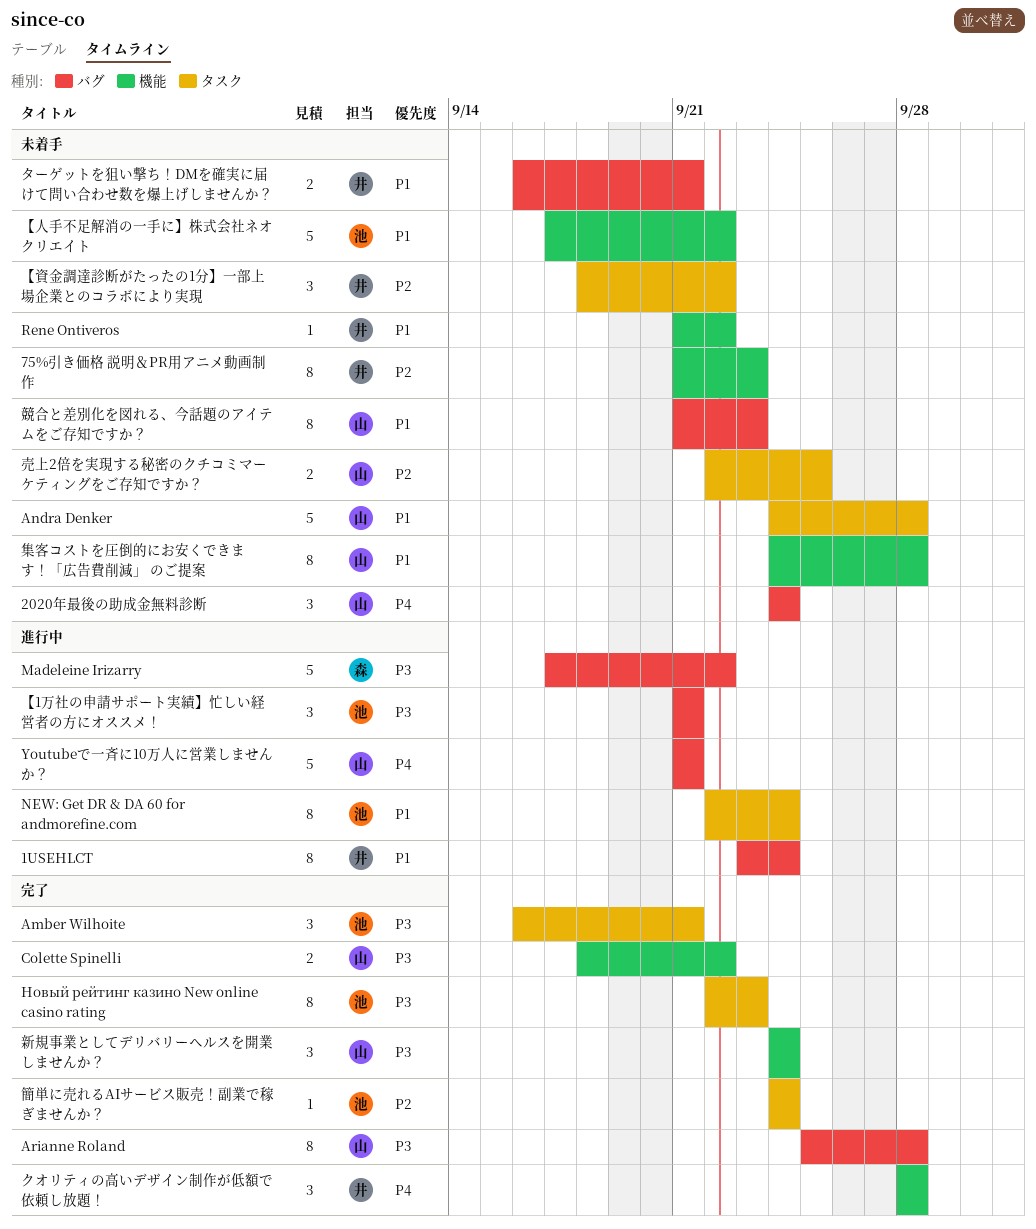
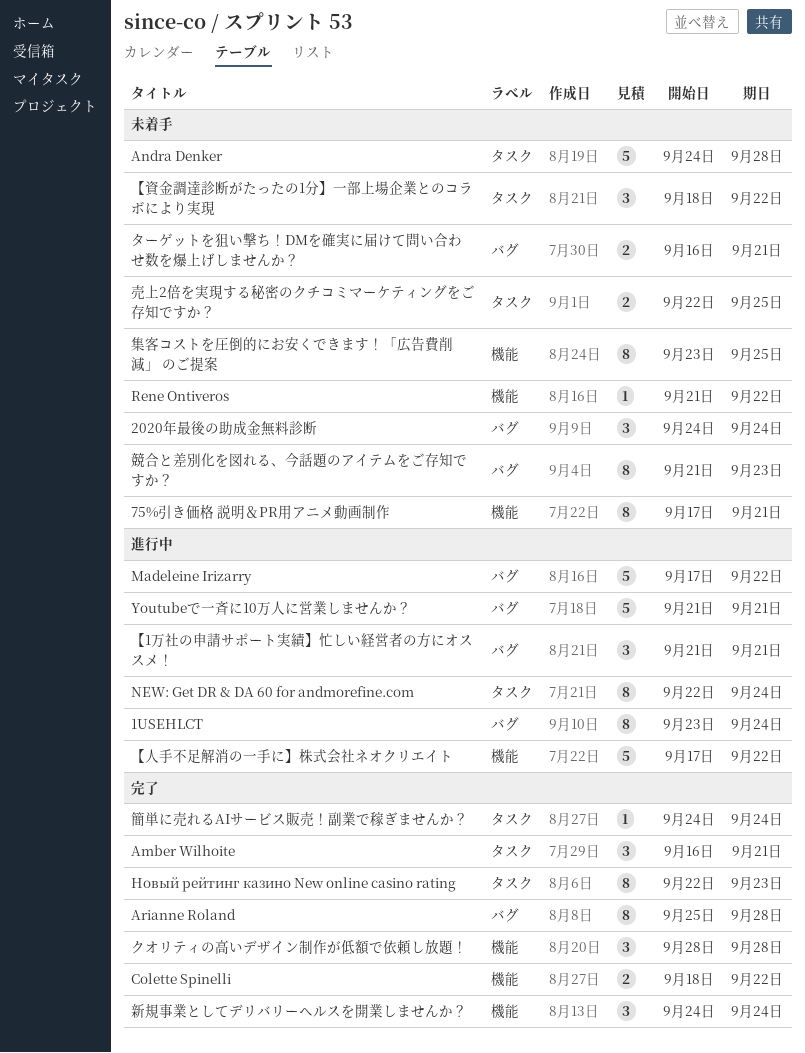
75%引き価格 説明＆PR用アニメ動画制作, start: Sep 21 -> Sep 17
75%引き価格 説明＆PR用アニメ動画制作, due: Sep 23 -> Sep 21
【人手不足解消の一手に】株式会社ネオクリエイト, status: 未着手 -> 進行中
集客コストを圧倒的にお安くできます！「広告費削減」 のご提案, start: Sep 24 -> Sep 23
集客コストを圧倒的にお安くできます！「広告費削減」 のご提案, due: Sep 28 -> Sep 25

